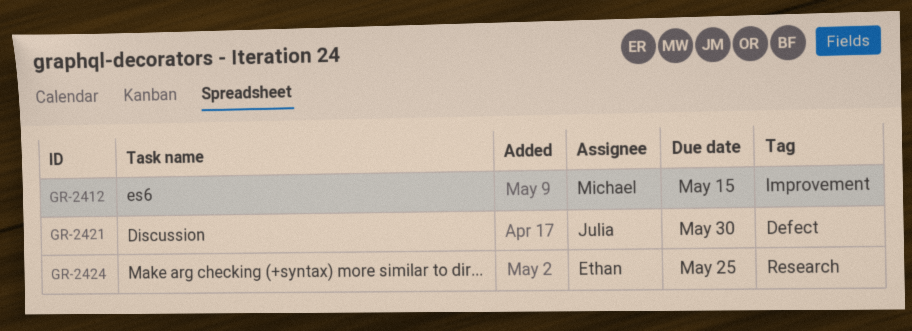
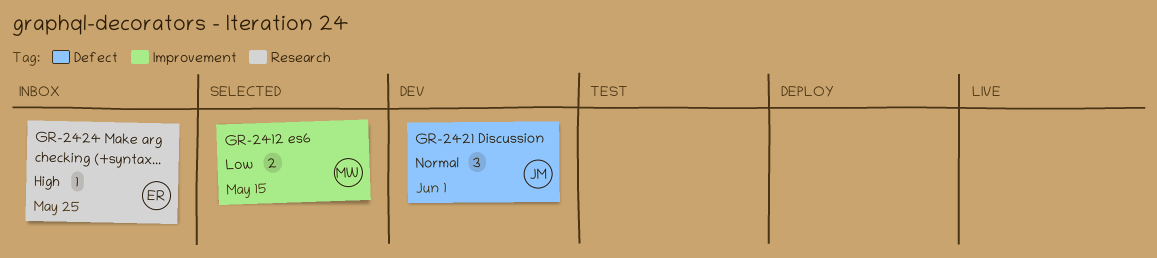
GR-2421, due: May 30 -> Jun 1

